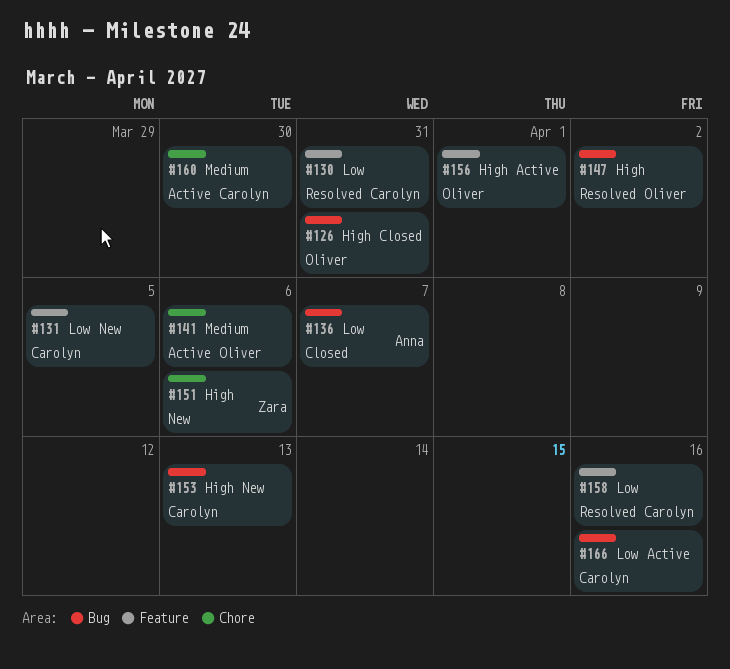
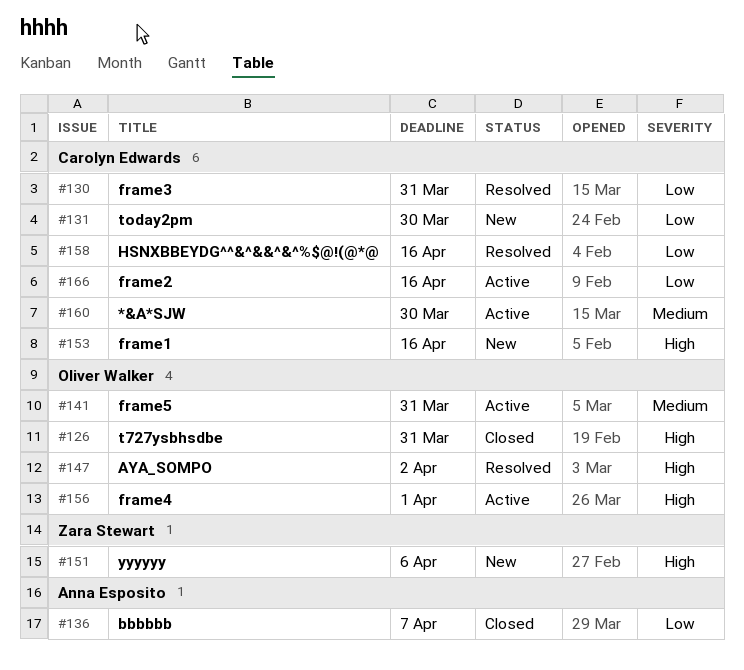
#131, due: Apr 5 -> Mar 30
#141, due: Apr 6 -> Mar 31
#153, due: Apr 13 -> Apr 16

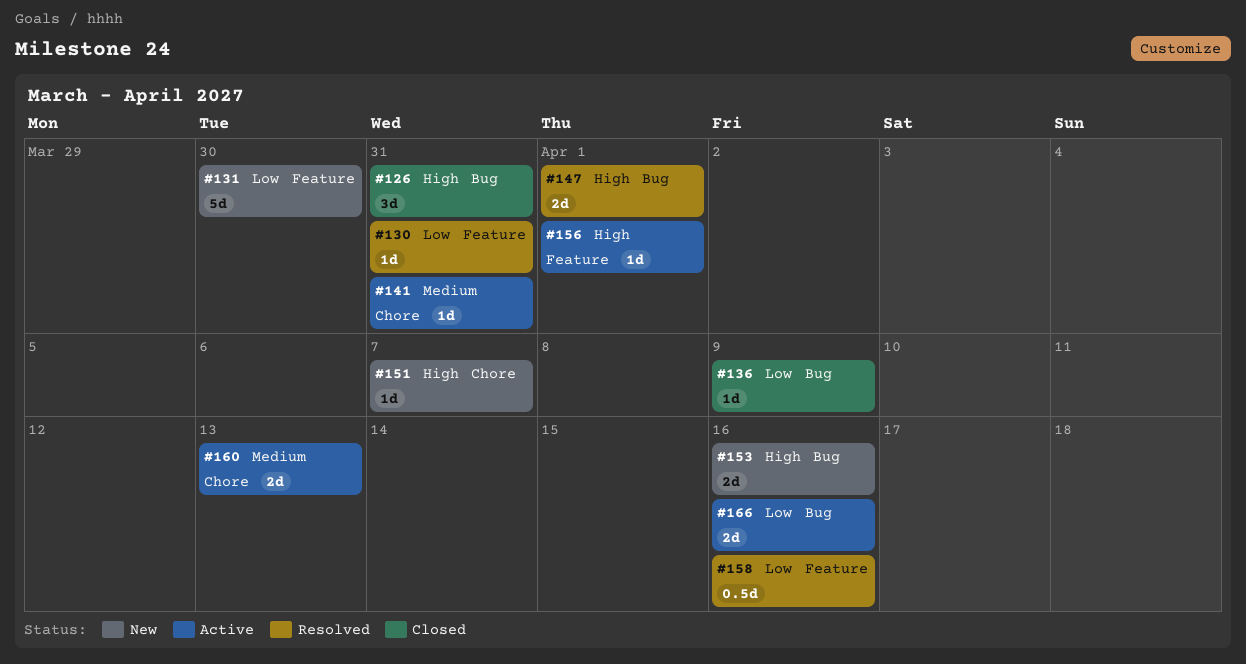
#136, due: Apr 7 -> Apr 9
#147, due: Apr 2 -> Apr 1
#151, due: Apr 6 -> Apr 7
#160, due: Mar 30 -> Apr 13

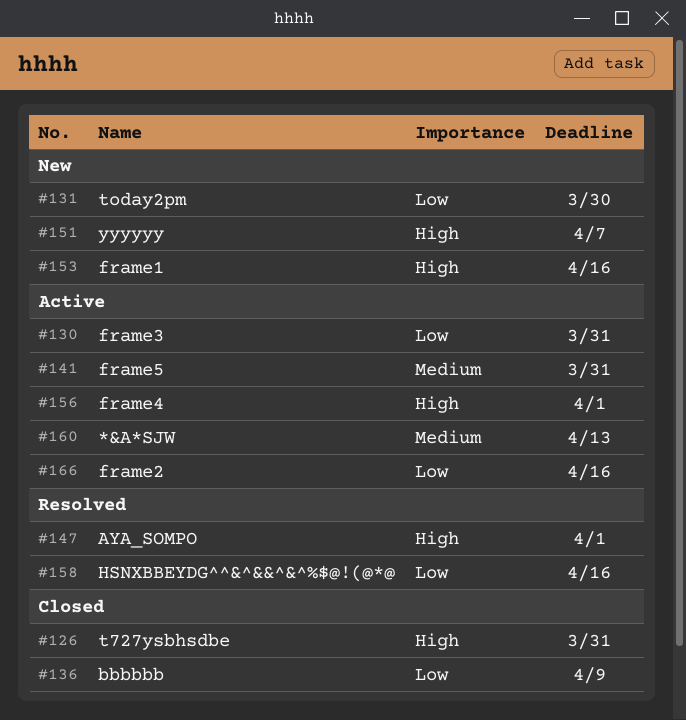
#130, status: Resolved -> Active

